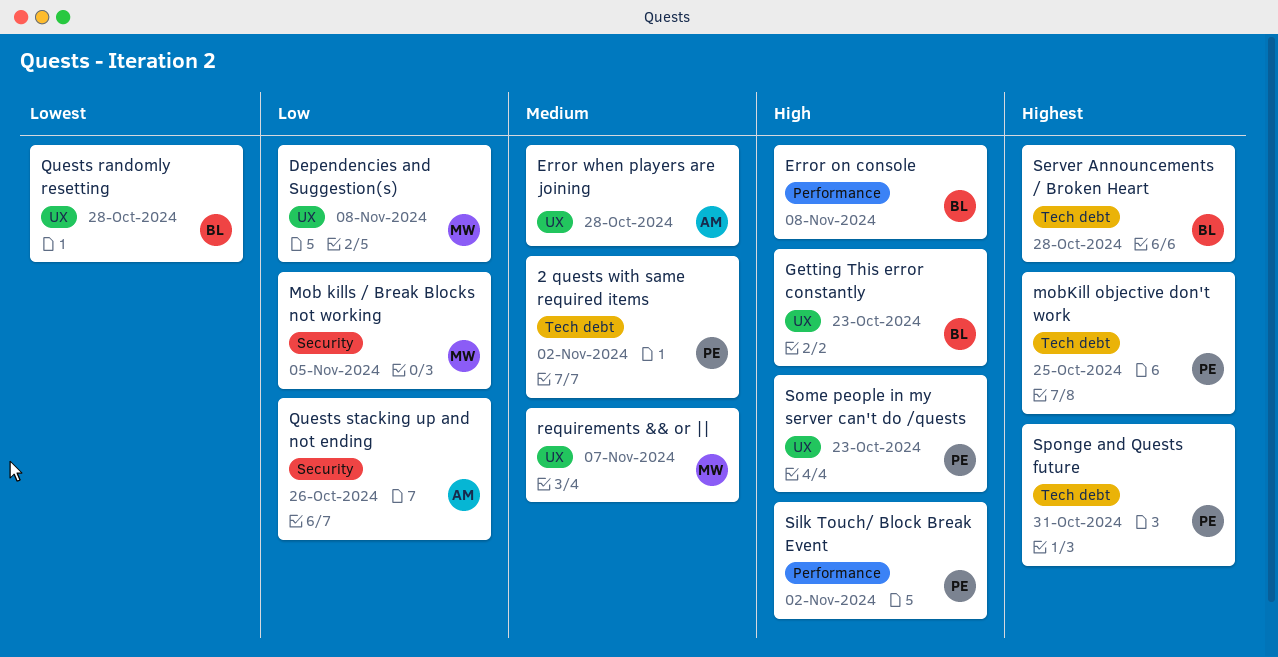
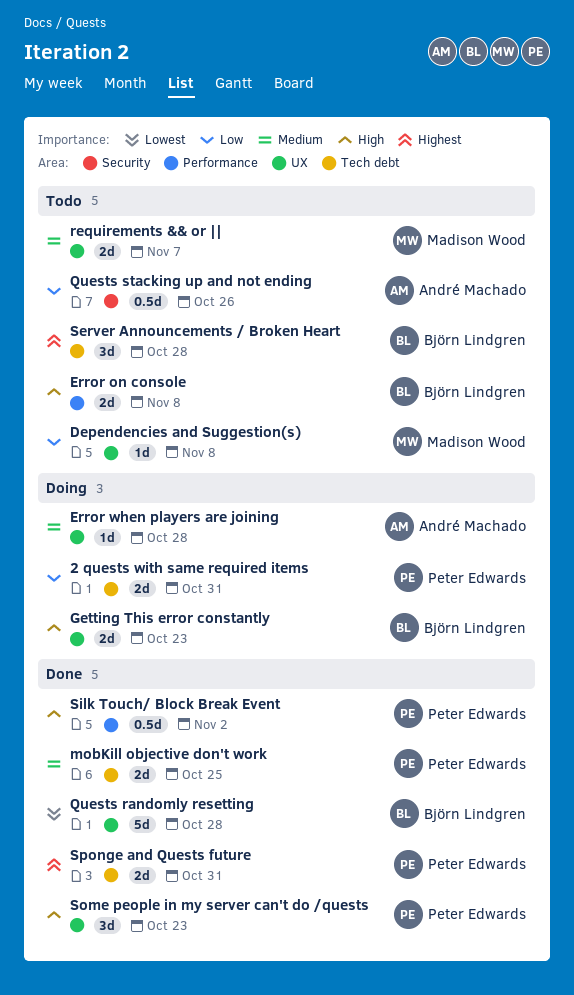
2 quests with same required items, priority: Medium -> Low
2 quests with same required items, due: Nov 2 -> Oct 31
Mob kills / Break Blocks not working: present -> none
mobKill objective don't work, priority: Highest -> Medium

